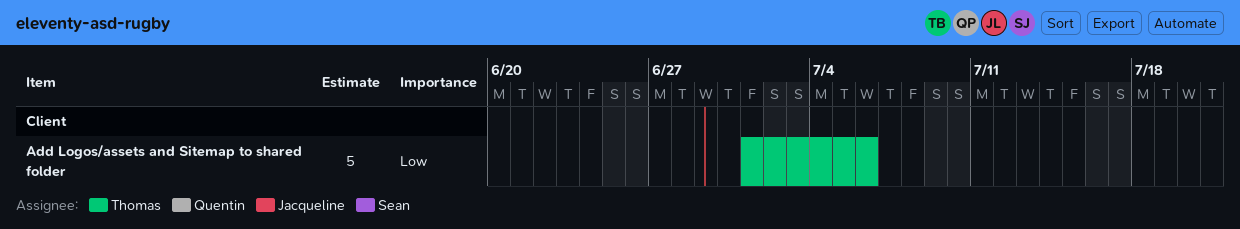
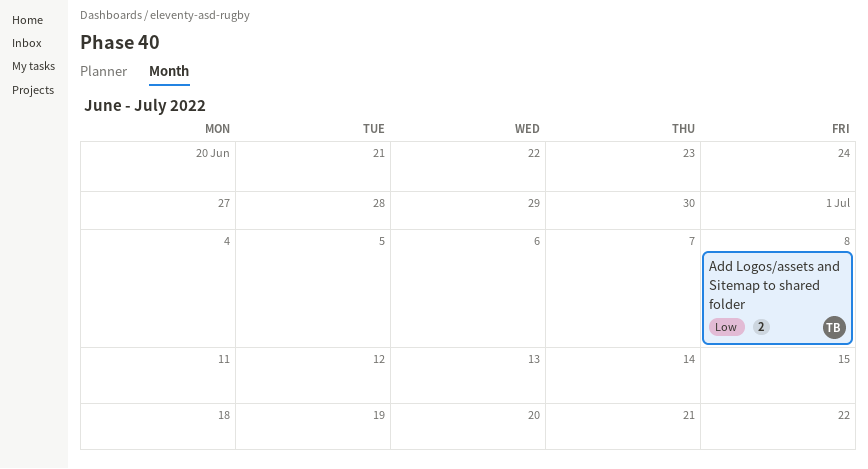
Add Logos/assets and Sitemap to shared folder, estimate: 5 -> 2
Add Logos/assets and Sitemap to shared folder, due: Jul 6 -> Jul 8

